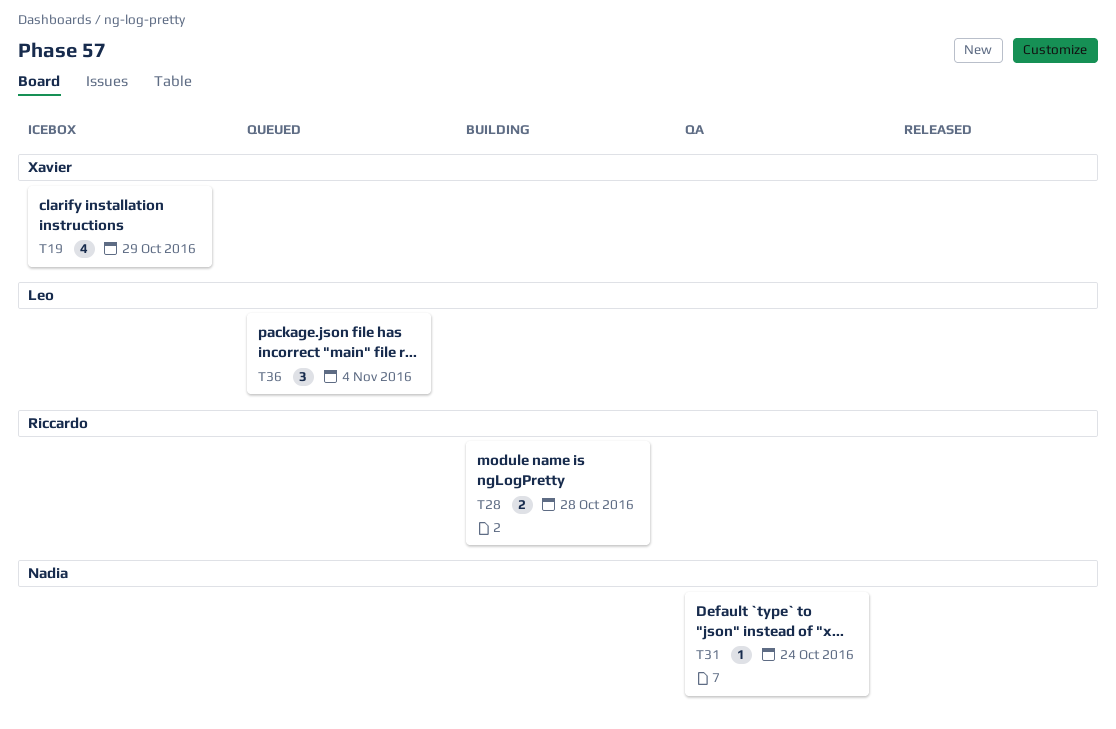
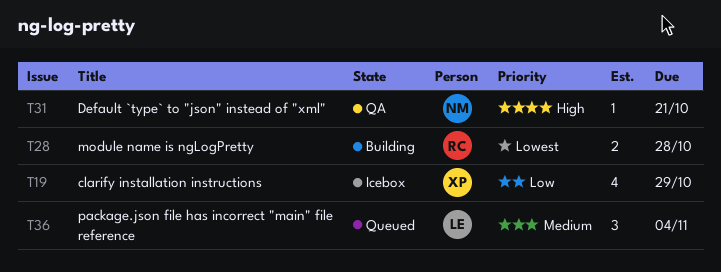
T31, due: Oct 24 -> Oct 21

